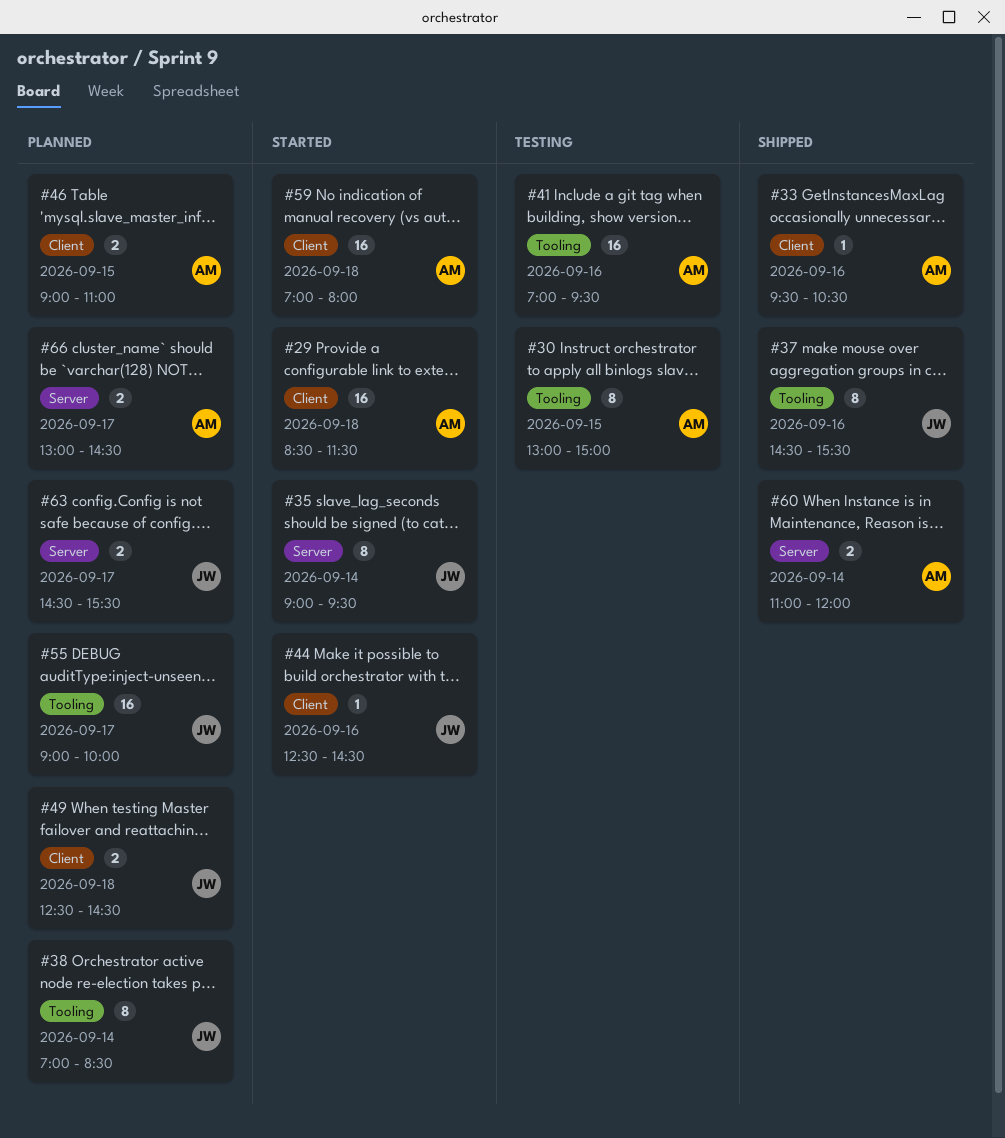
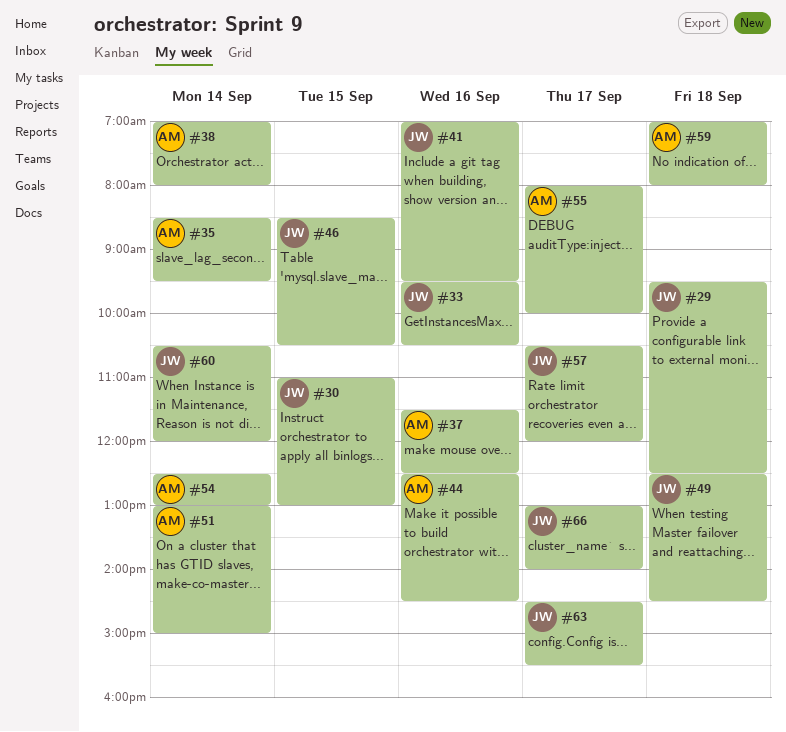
#29, owner: AM -> JW
#29, begins: 08:30 -> 09:30
#29, ends: 11:30 -> 12:30
#30, owner: AM -> JW
#30, begins: 13:00 -> 11:00
#30, ends: 15:00 -> 13:00
#33, owner: AM -> JW
#35, owner: JW -> AM
#35, begins: 09:00 -> 08:30
#37, owner: JW -> AM
#37, begins: 14:30 -> 11:30
#37, ends: 15:30 -> 12:30
#38, owner: JW -> AM
#38, ends: 08:30 -> 08:00
#41, owner: AM -> JW
#44, owner: JW -> AM
#46, owner: AM -> JW
#46, begins: 09:00 -> 08:30
#46, ends: 11:00 -> 10:30
#51: none -> present
#54: none -> present
#55, owner: JW -> AM
#55, begins: 09:00 -> 08:00
#57: none -> present
#60, owner: AM -> JW
#60, begins: 11:00 -> 10:30
#66, owner: AM -> JW
#66, ends: 14:30 -> 14:00

